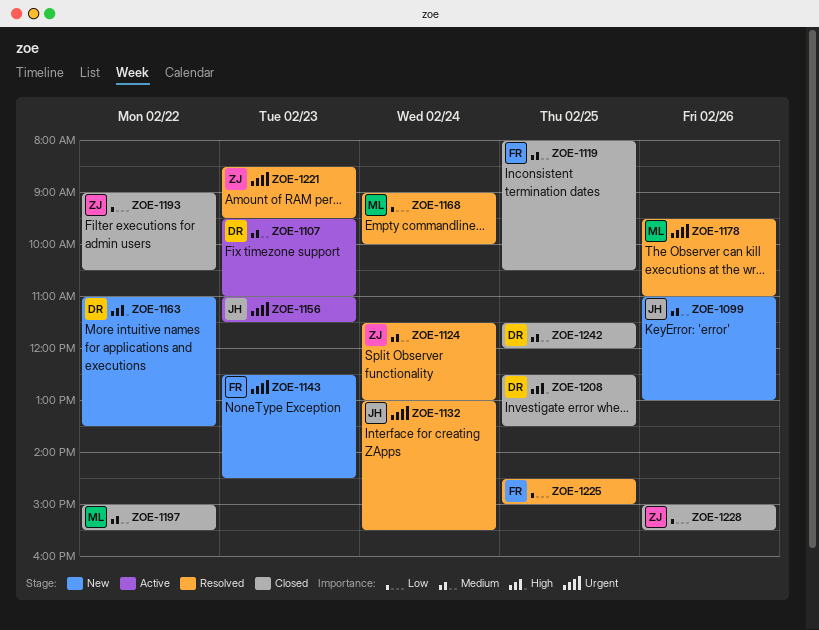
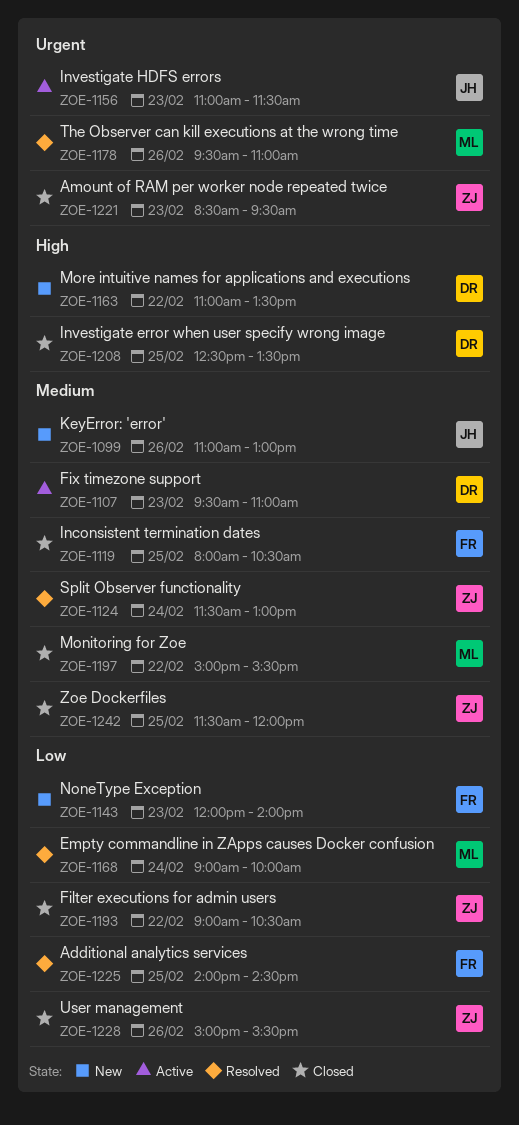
ZOE-1132: present -> none
ZOE-1143, priority: Urgent -> Low
ZOE-1143, begins: 12:30 -> 12:00
ZOE-1143, ends: 14:30 -> 14:00
ZOE-1221, status: Resolved -> Closed
ZOE-1225, begins: 14:30 -> 14:00
ZOE-1225, ends: 15:00 -> 14:30
ZOE-1242, owner: DR -> ZJ

